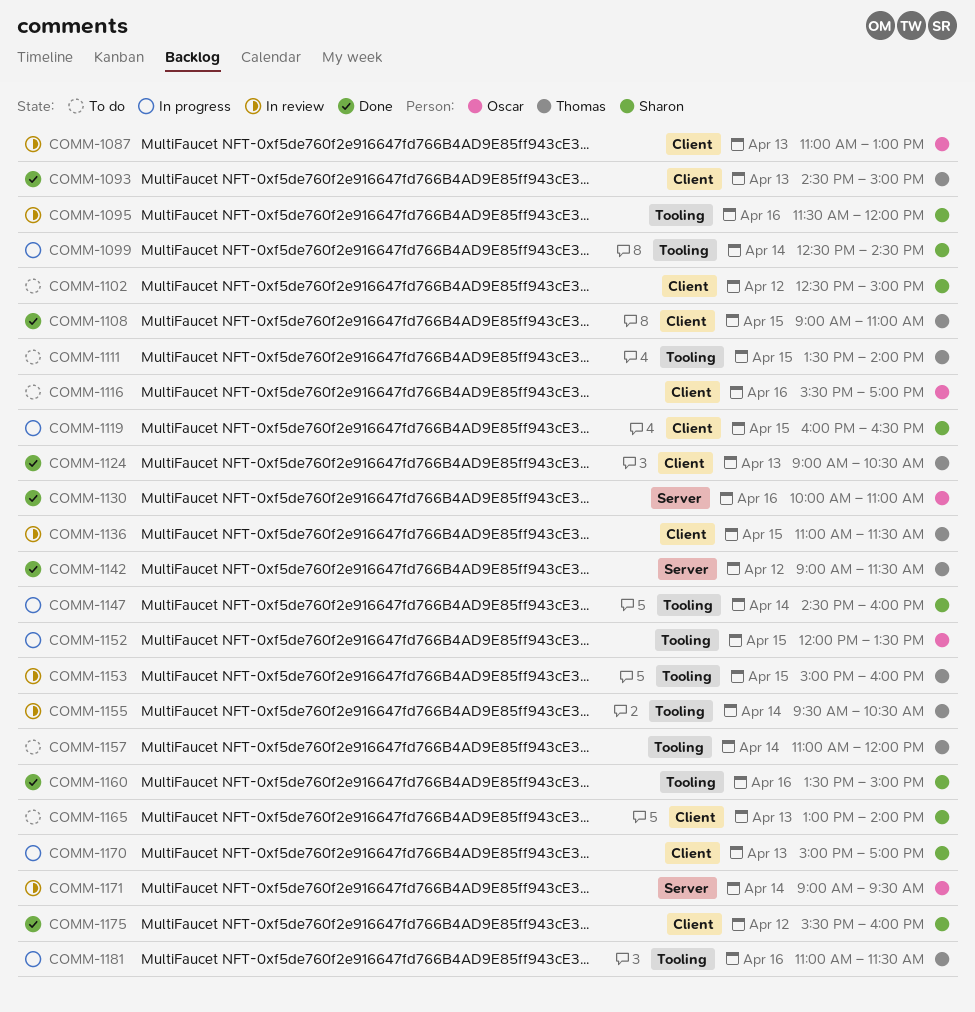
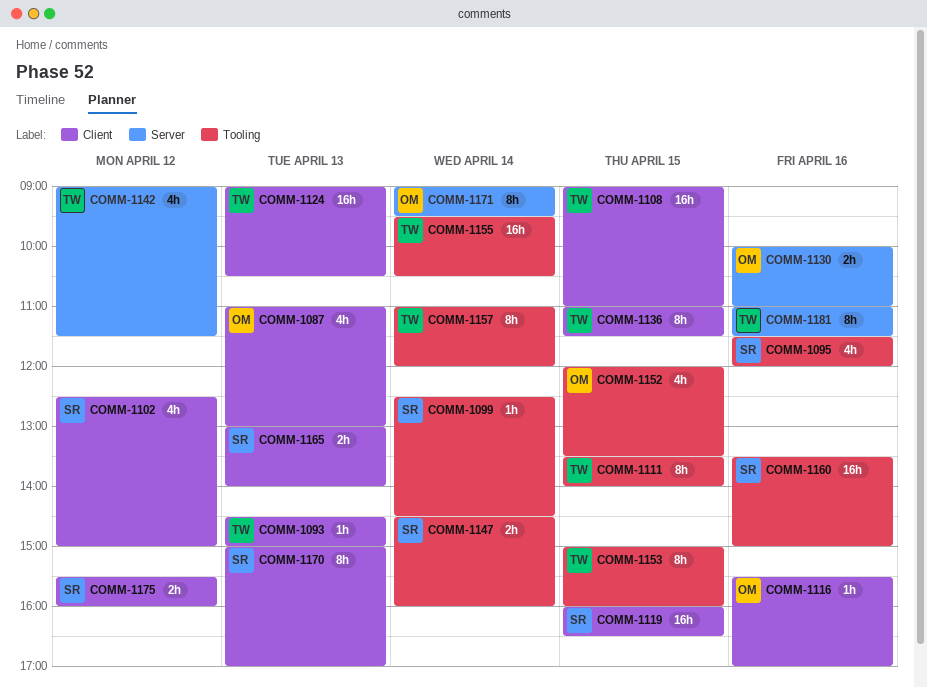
COMM-1181, label: Tooling -> Server

